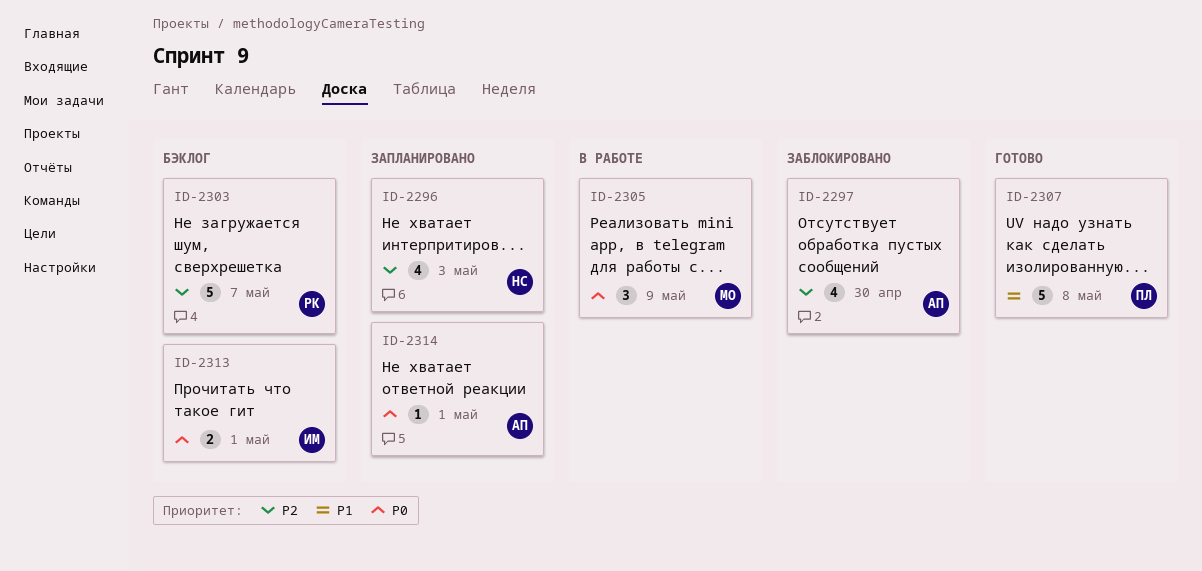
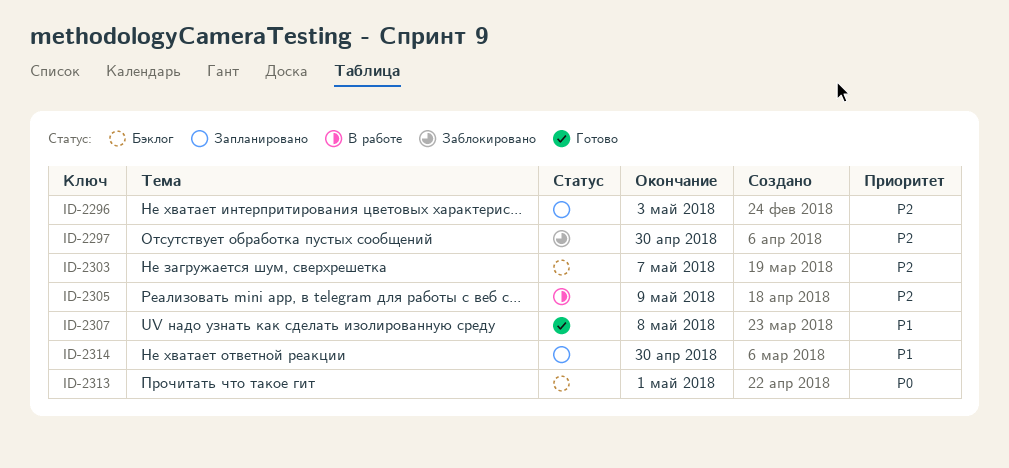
ID-2305, priority: P0 -> P2
ID-2314, priority: P0 -> P1
ID-2314, due: May 1 -> Apr 30

